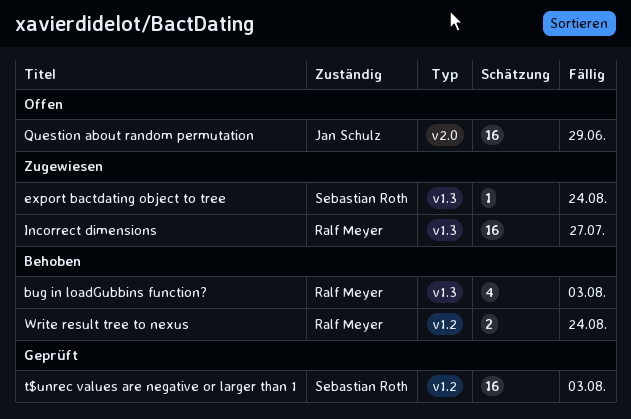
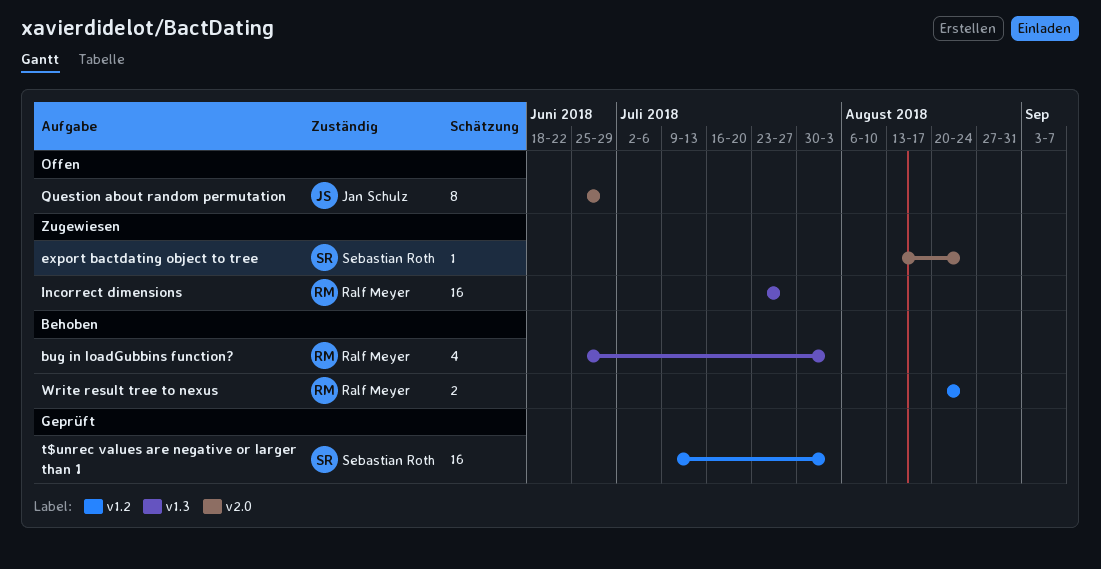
export bactdating object to tree, label: v1.3 -> v2.0
Question about random permutation, estimate: 16 -> 8

